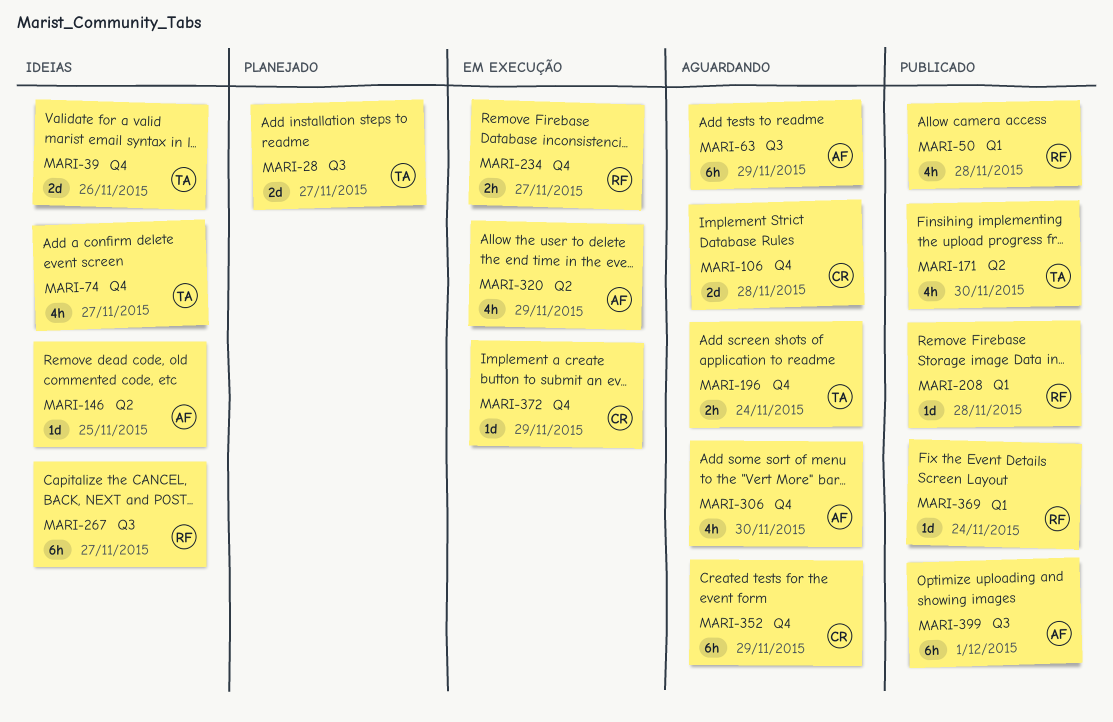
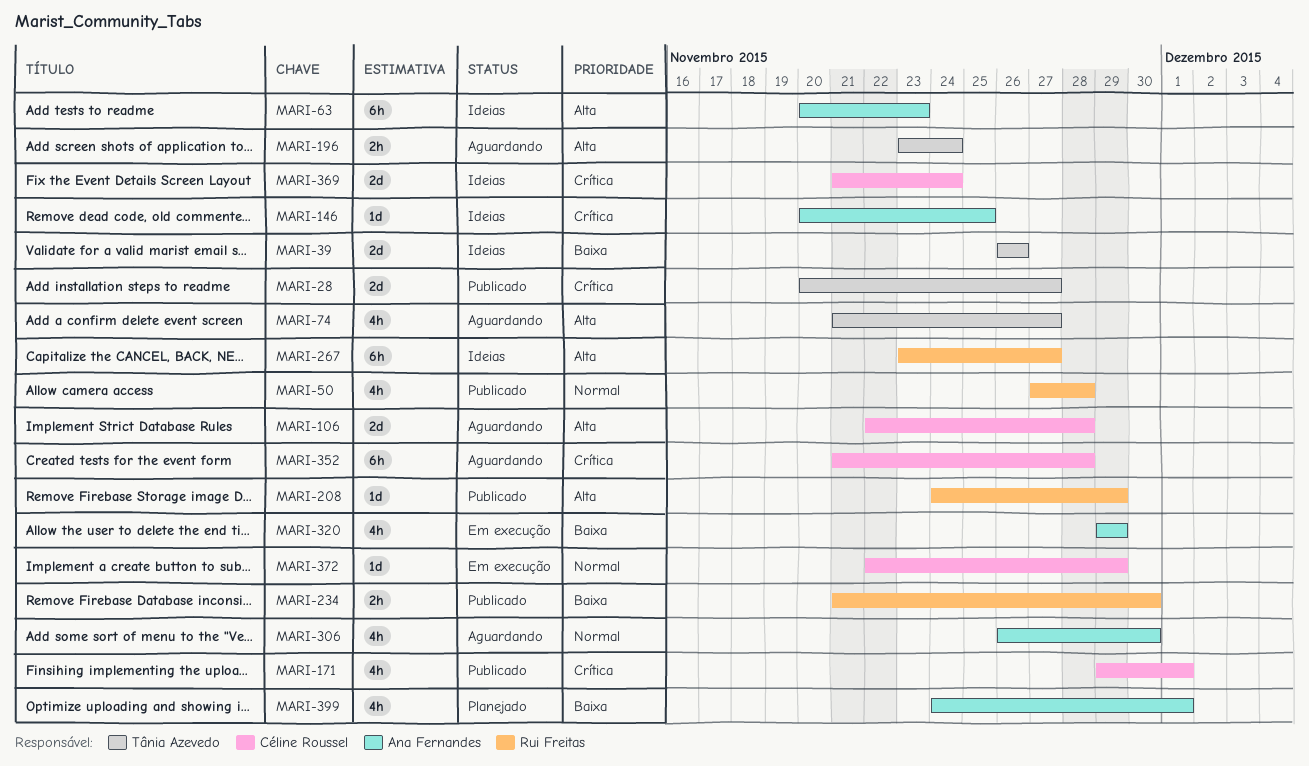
MARI-28, status: Planejado -> Publicado
MARI-63, status: Aguardando -> Ideias
MARI-63, due: Nov 29 -> Nov 23
MARI-74, status: Ideias -> Aguardando
MARI-171, owner: Tânia Azevedo -> Céline Roussel
MARI-171, due: Nov 30 -> Dec 1
MARI-208, due: Nov 28 -> Nov 29
MARI-234, status: Em execução -> Publicado
MARI-234, due: Nov 27 -> Nov 30
MARI-352, due: Nov 29 -> Nov 28
MARI-369, status: Publicado -> Ideias
MARI-369, owner: Rui Freitas -> Céline Roussel
MARI-369, estimate: 1d -> 2d
MARI-399, status: Publicado -> Planejado
MARI-399, estimate: 6h -> 4h

